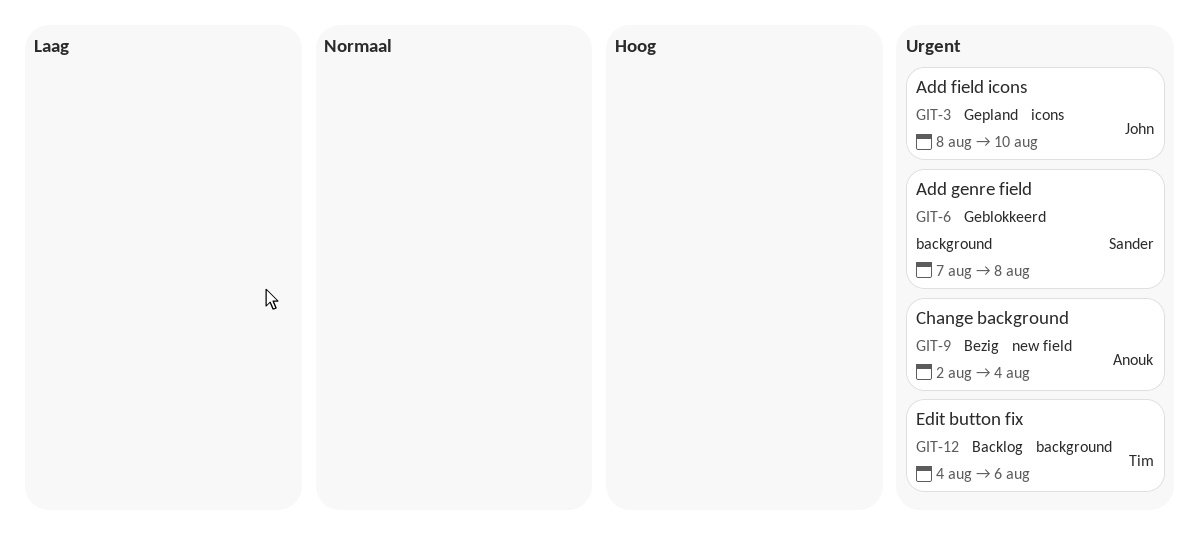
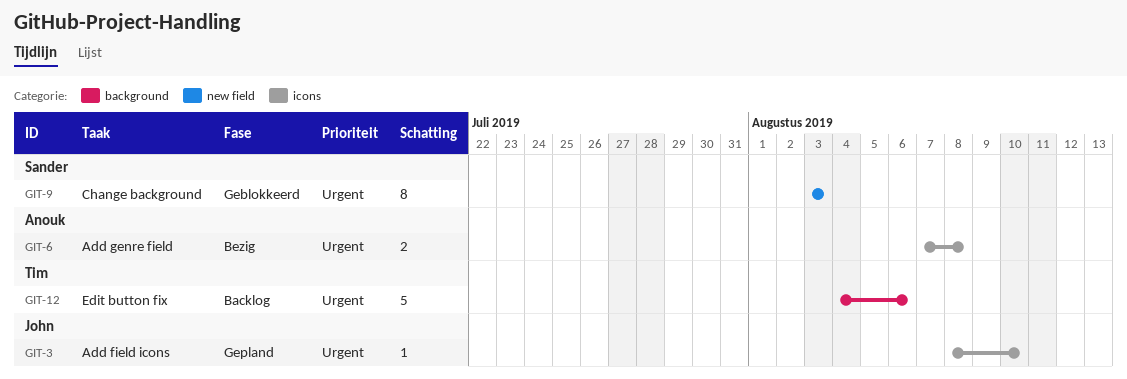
GIT-6, status: Geblokkeerd -> Bezig
GIT-6, owner: Sander -> Anouk
GIT-6, label: background -> icons
GIT-9, status: Bezig -> Geblokkeerd
GIT-9, owner: Anouk -> Sander
GIT-9, start: Aug 2 -> Aug 3
GIT-9, due: Aug 4 -> Aug 3

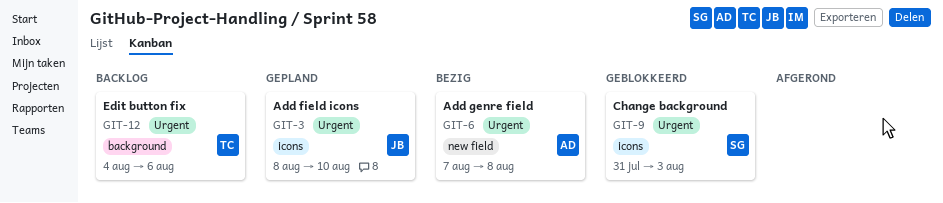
GIT-6, label: icons -> new field
GIT-9, label: new field -> icons
GIT-9, start: Aug 3 -> Jul 31

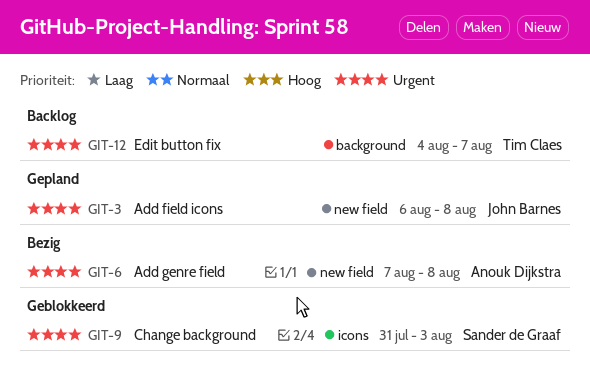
GIT-3, label: icons -> new field
GIT-3, start: Aug 8 -> Aug 6
GIT-3, due: Aug 10 -> Aug 8
GIT-12, due: Aug 6 -> Aug 7

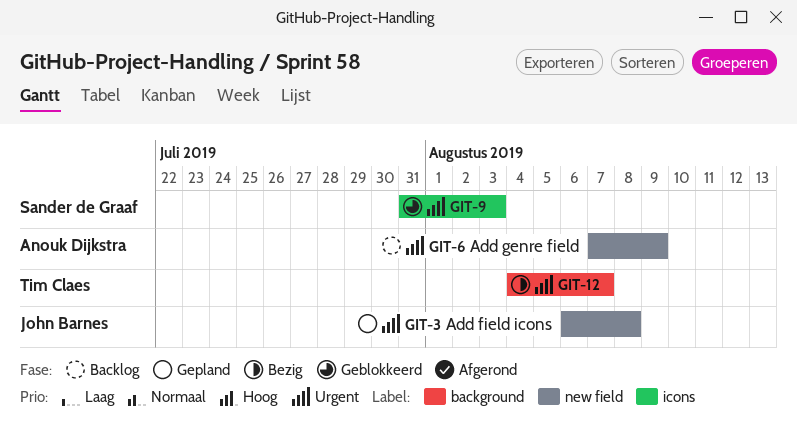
GIT-6, status: Bezig -> Backlog
GIT-6, due: Aug 8 -> Aug 9
GIT-12, status: Backlog -> Bezig

